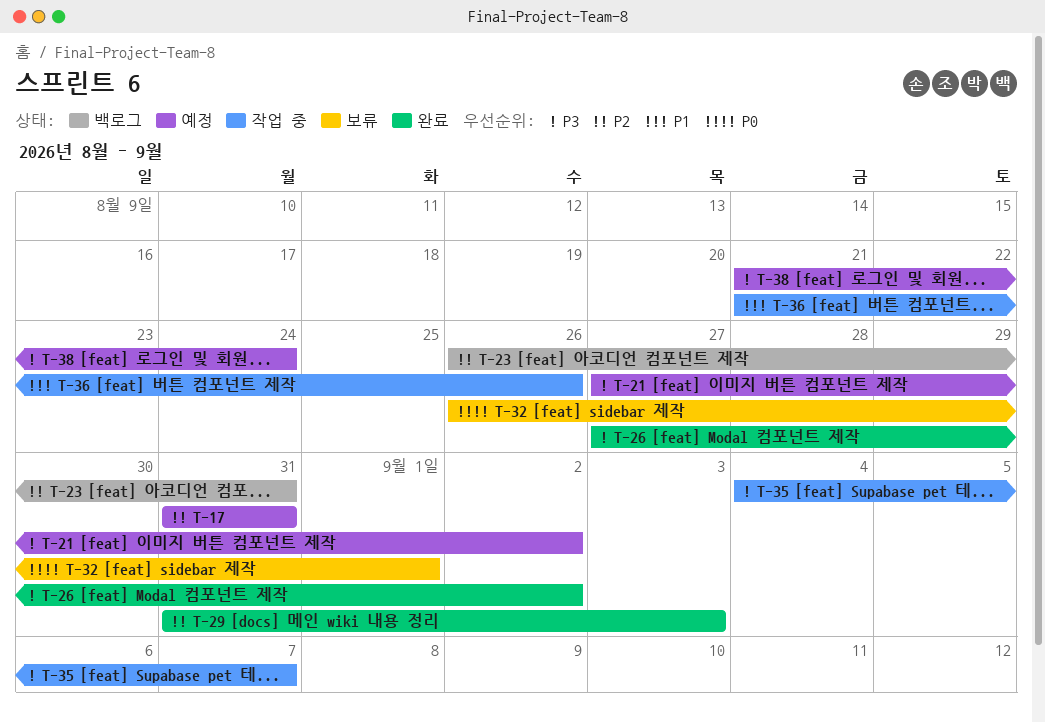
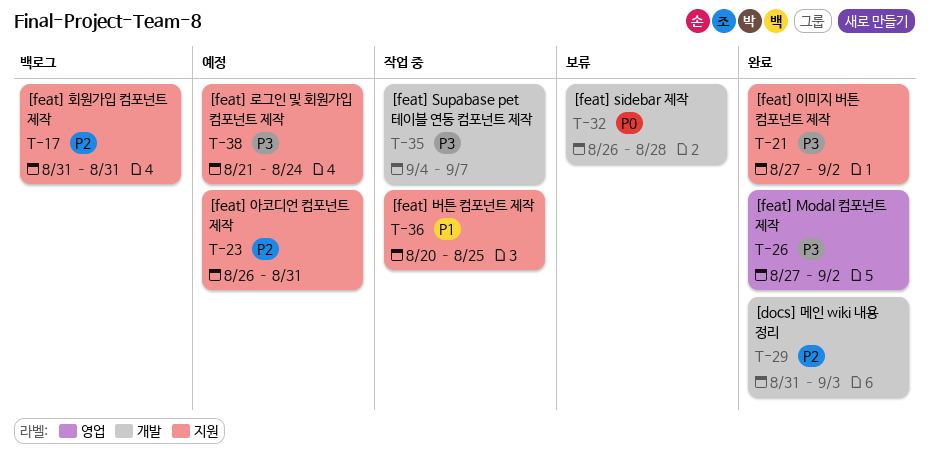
T-17, status: 예정 -> 백로그
T-21, status: 예정 -> 완료
T-23, status: 백로그 -> 예정
T-32, due: Sep 1 -> Aug 28
T-36, start: Aug 21 -> Aug 20
T-36, due: Aug 26 -> Aug 25

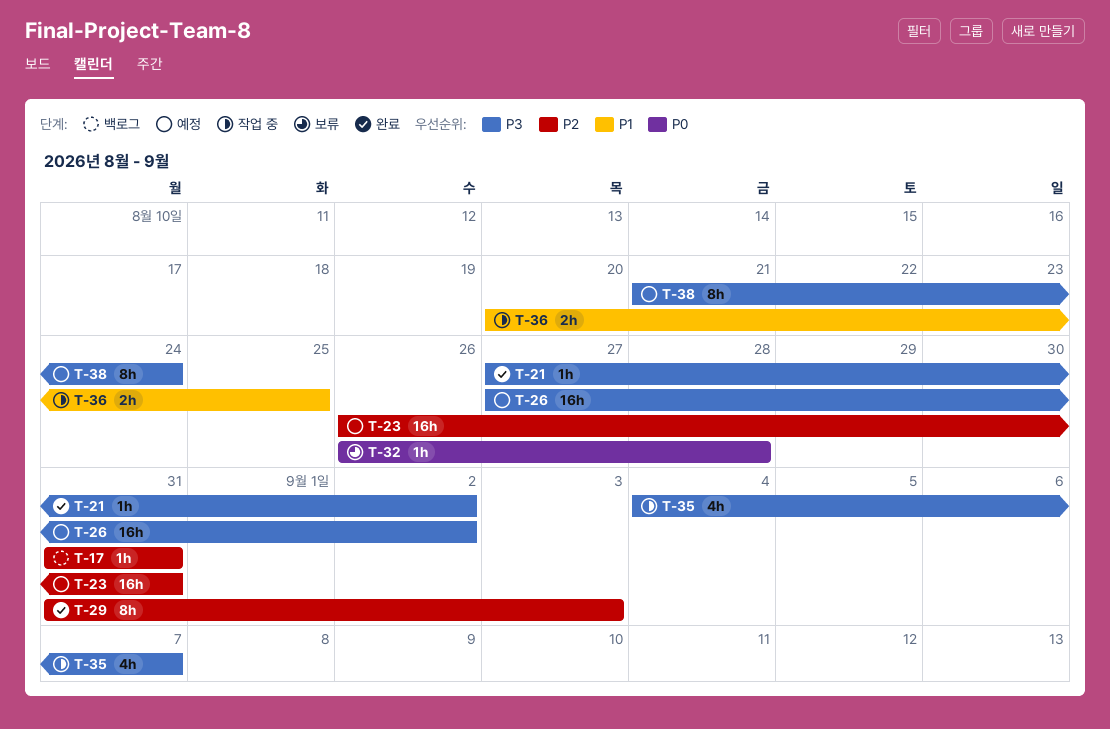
T-26, status: 완료 -> 예정

